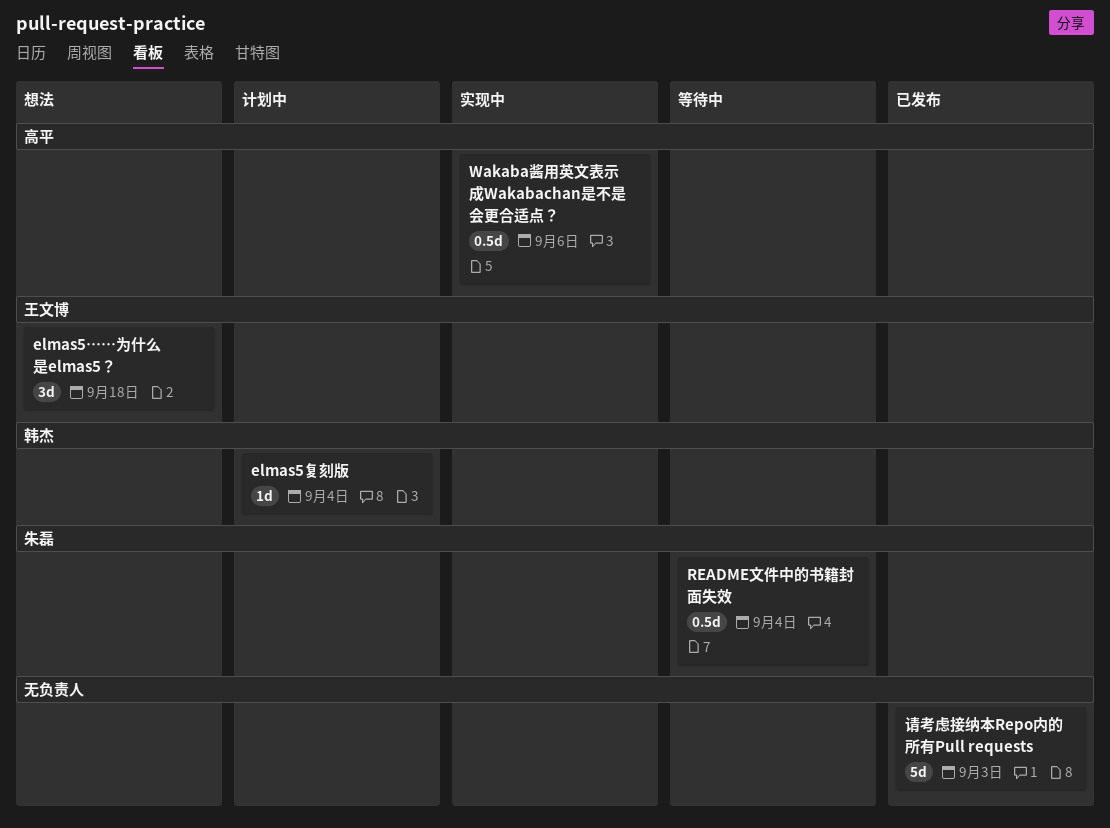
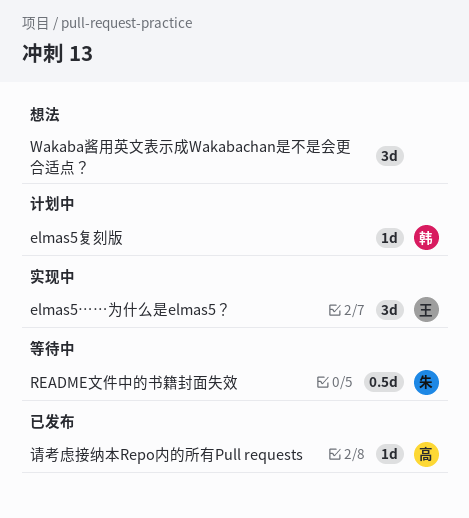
elmas5……为什么是elmas5？, status: 想法 -> 实现中
Wakaba酱用英文表示成Wakabachan是不是会更合适点？, status: 实现中 -> 想法
Wakaba酱用英文表示成Wakabachan是不是会更合适点？, owner: 高平 -> none
Wakaba酱用英文表示成Wakabachan是不是会更合适点？, estimate: 0.5d -> 3d
请考虑接纳本Repo内的所有Pull requests, owner: none -> 高平
请考虑接纳本Repo内的所有Pull requests, estimate: 5d -> 1d

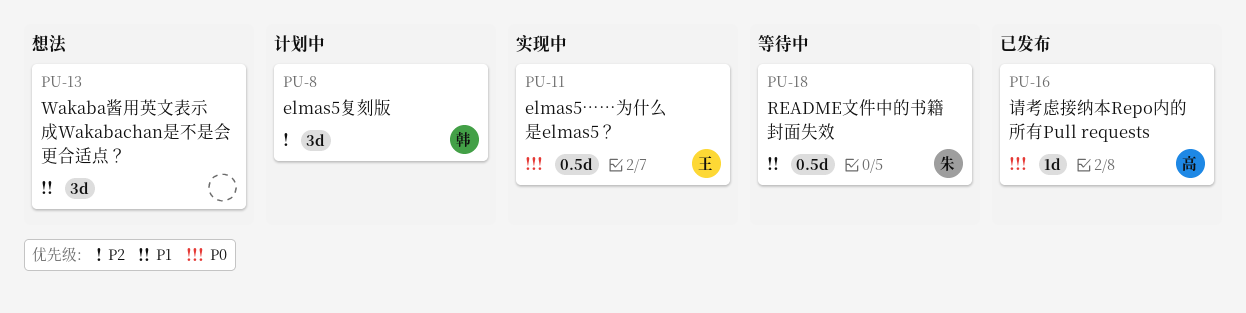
elmas5……为什么是elmas5？, estimate: 3d -> 0.5d
elmas5复刻版, estimate: 1d -> 3d

